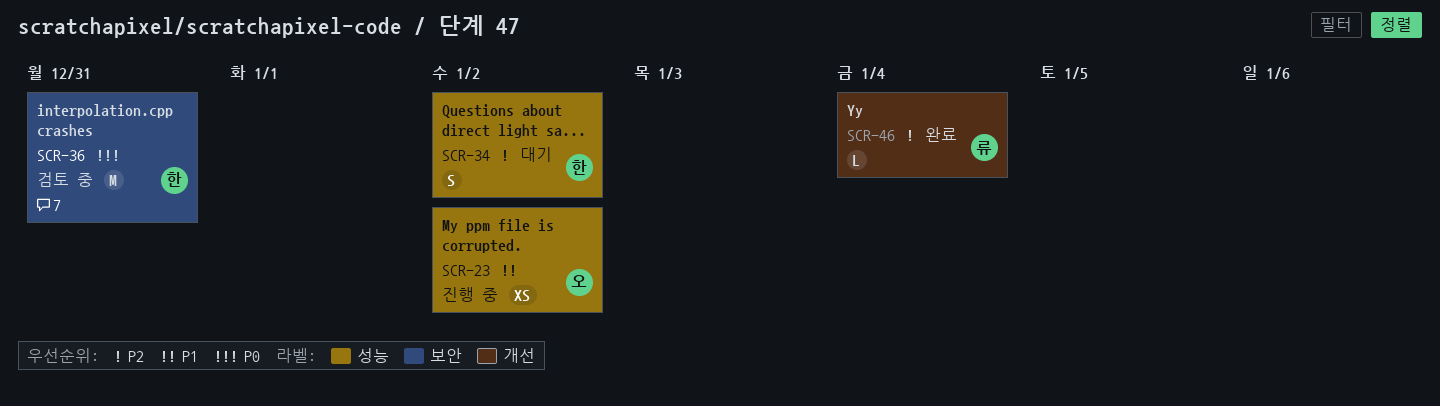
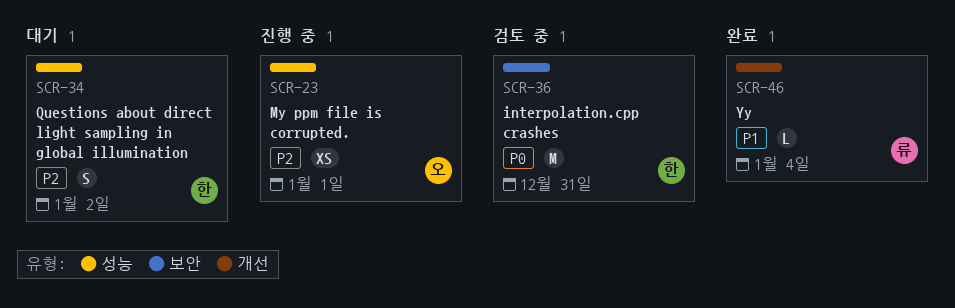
SCR-23, priority: P1 -> P2
SCR-23, due: Jan 2 -> Jan 1
SCR-46, priority: P2 -> P1

